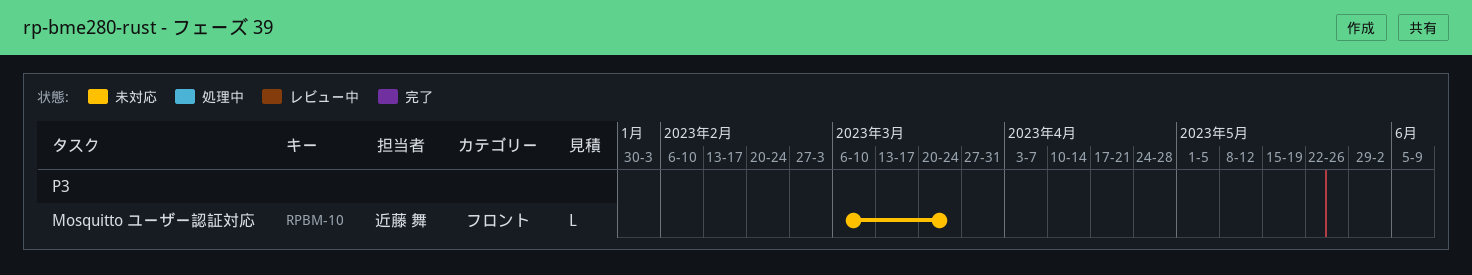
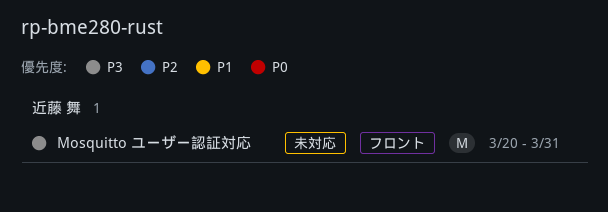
Mosquitto ユーザー認証対応, estimate: L -> M
Mosquitto ユーザー認証対応, start: Mar 6 -> Mar 20
Mosquitto ユーザー認証対応, due: Mar 24 -> Mar 31

